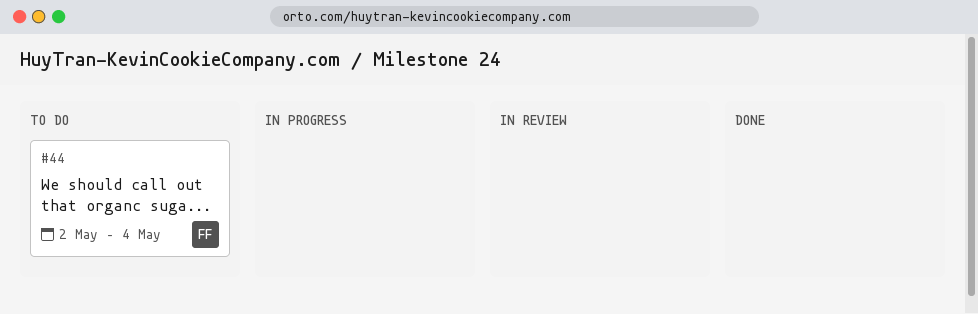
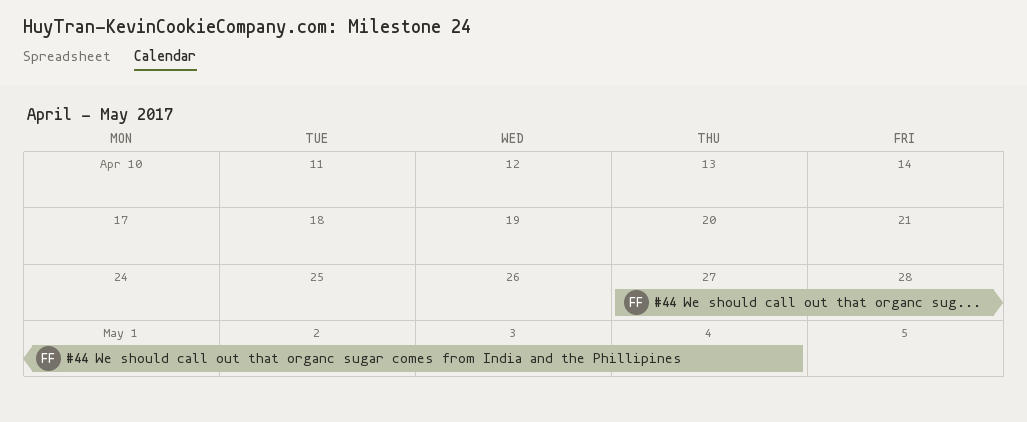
#44, start: May 2 -> Apr 27

